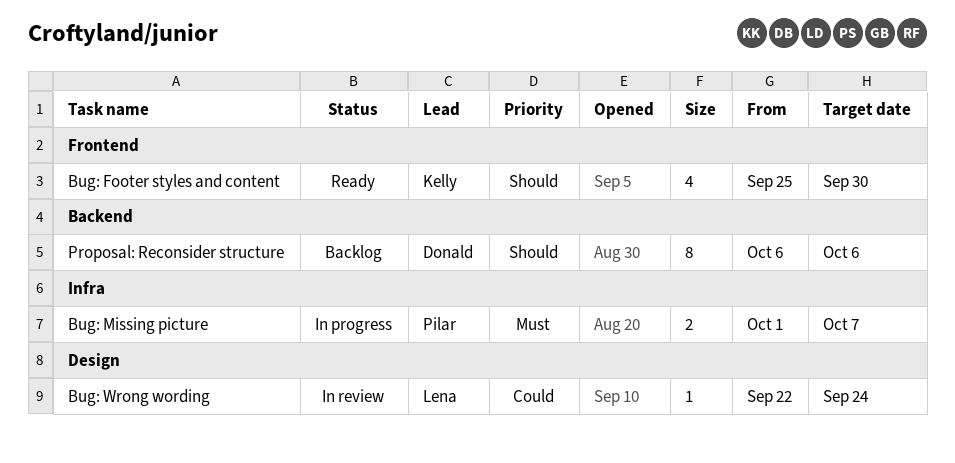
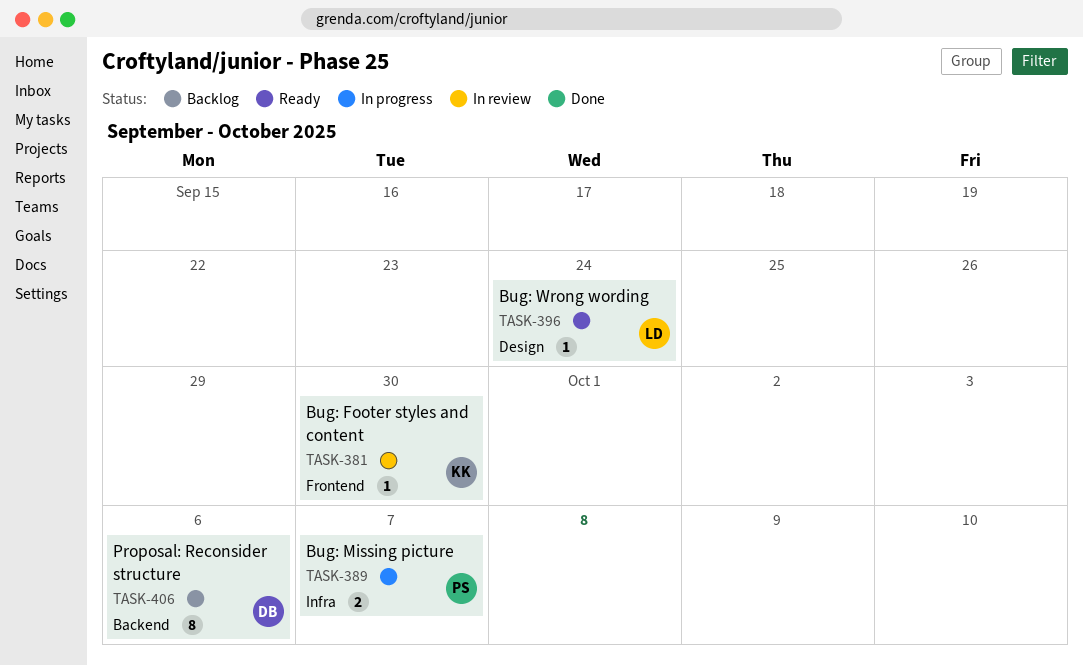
Bug: Footer styles and content, status: Ready -> In review
Bug: Footer styles and content, estimate: 4 -> 1
Bug: Wrong wording, status: In review -> Ready

